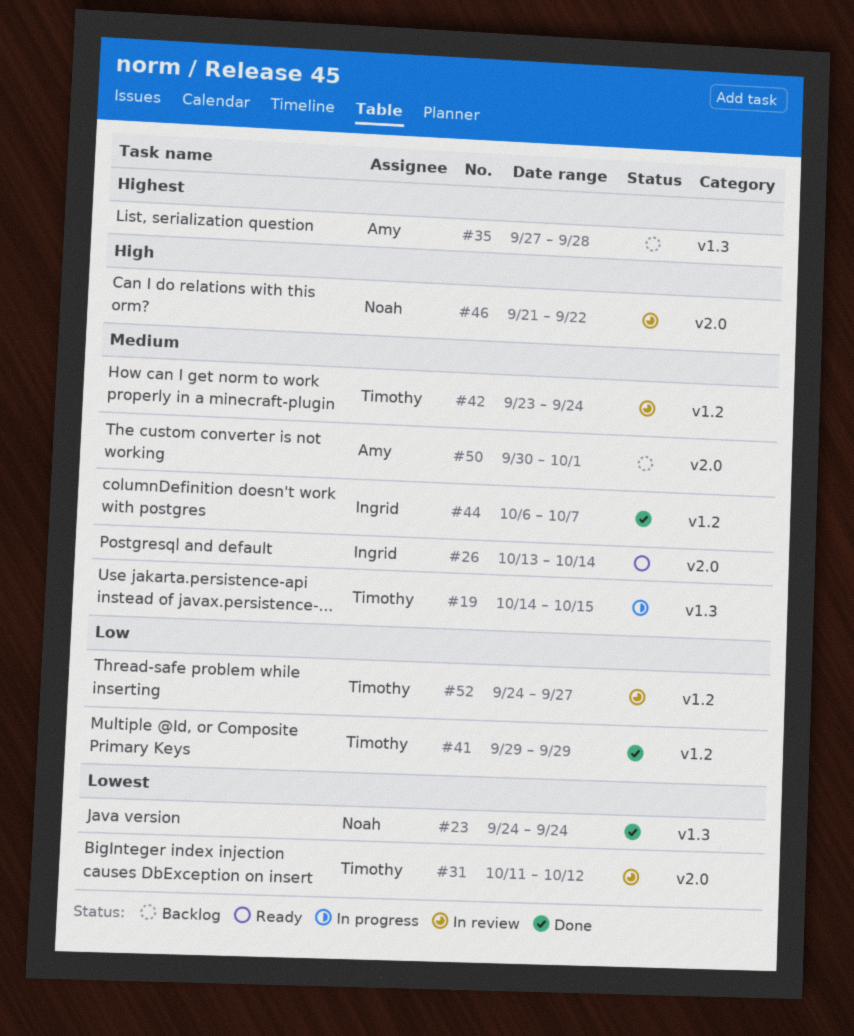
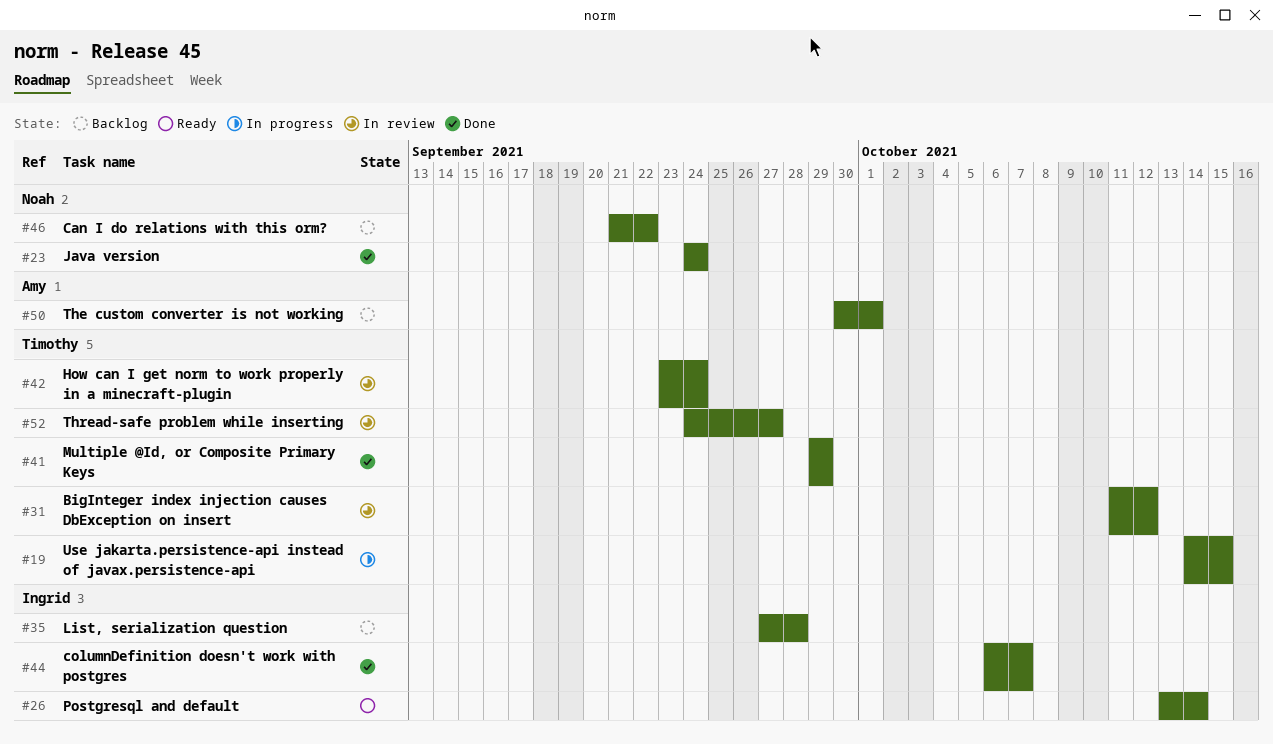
#35, owner: Amy -> Ingrid
#46, status: In review -> Backlog

